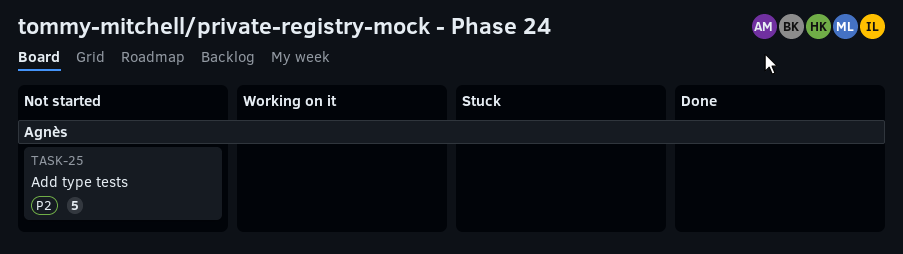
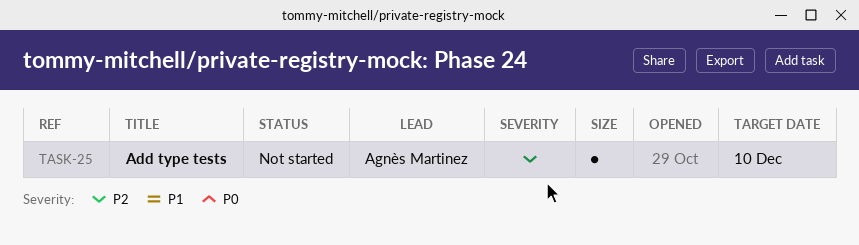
TASK-25, estimate: 5 -> 1

